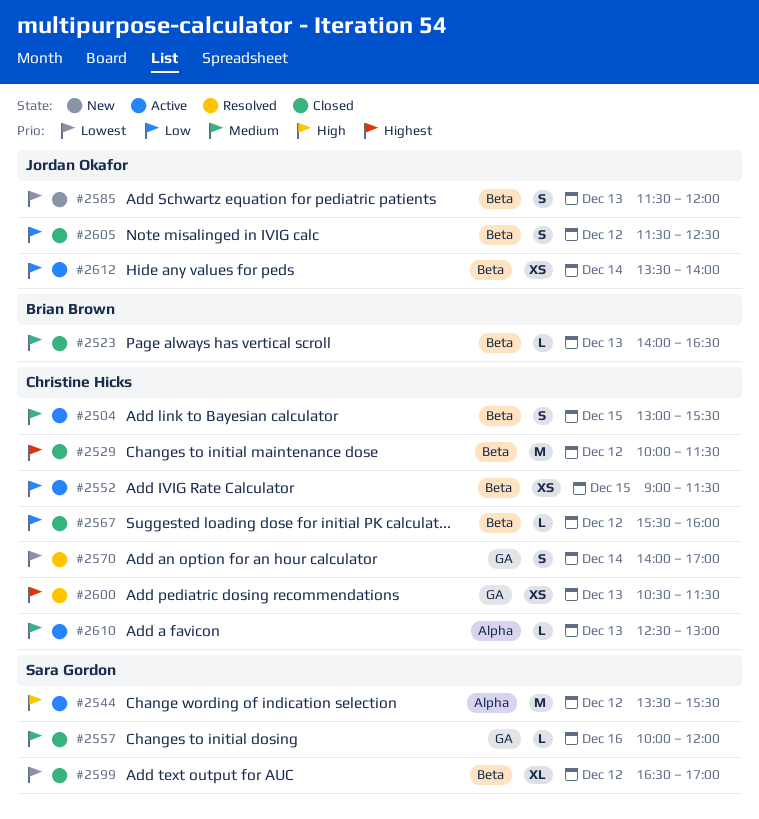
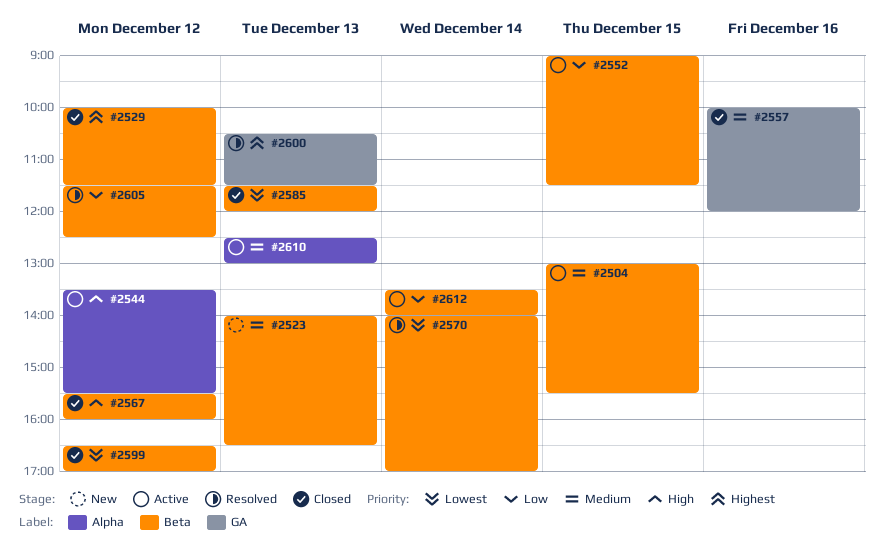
#2523, status: Closed -> New
#2567, priority: Low -> High
#2570, label: GA -> Beta
#2585, status: New -> Closed
#2605, status: Closed -> Resolved

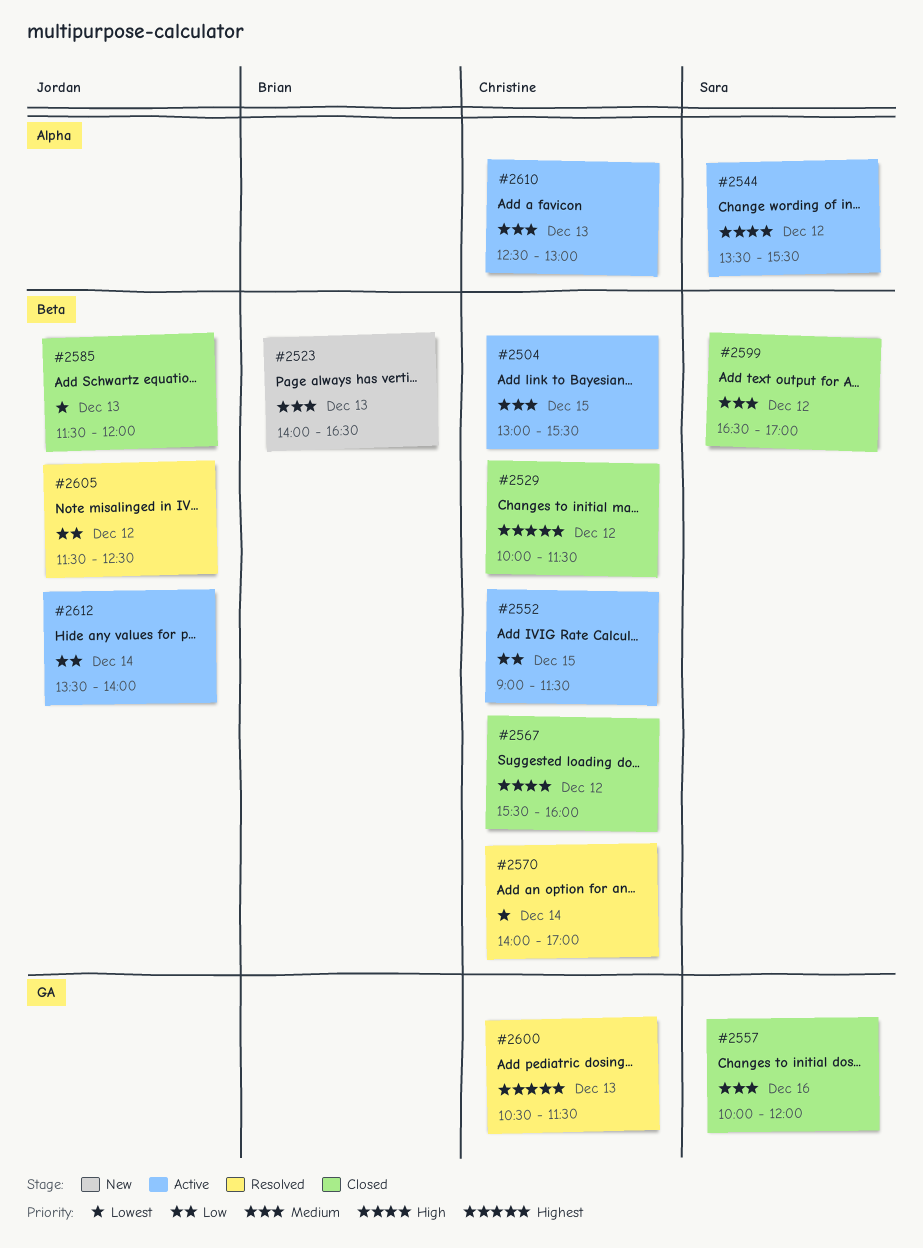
#2599, priority: Lowest -> Medium

